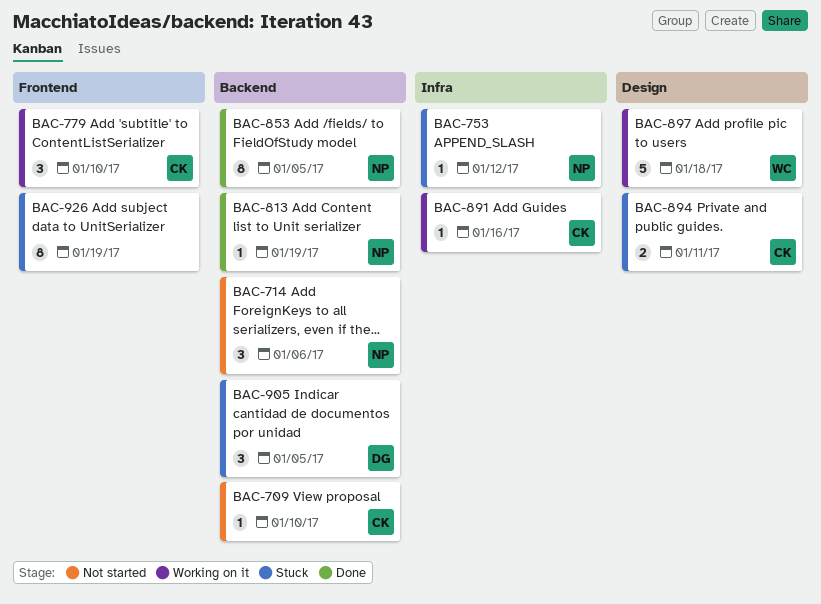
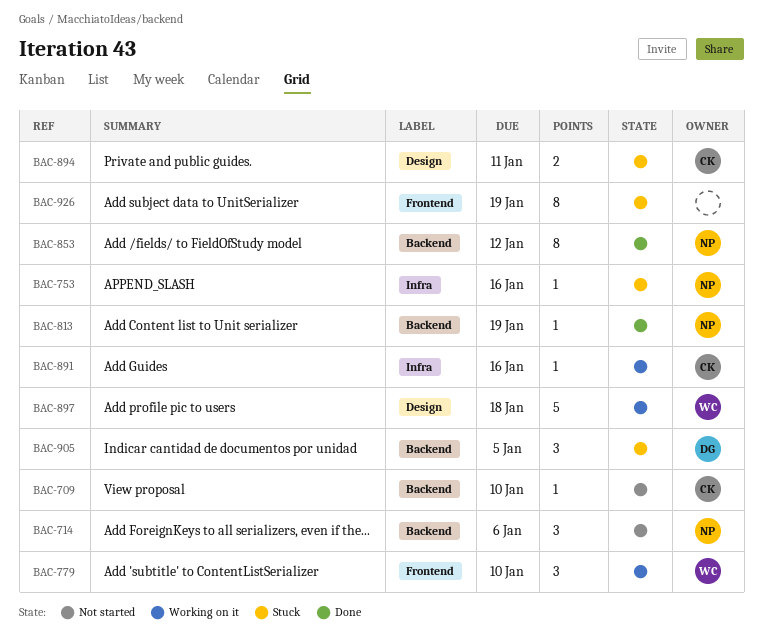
BAC-753, due: Jan 12 -> Jan 16
BAC-779, owner: CK -> WC
BAC-853, due: Jan 5 -> Jan 12

